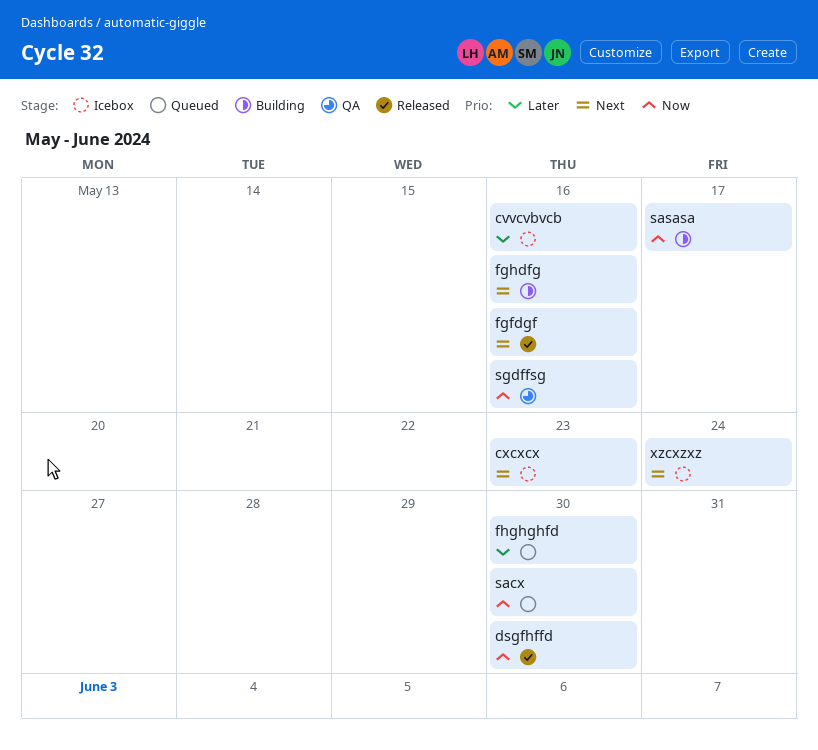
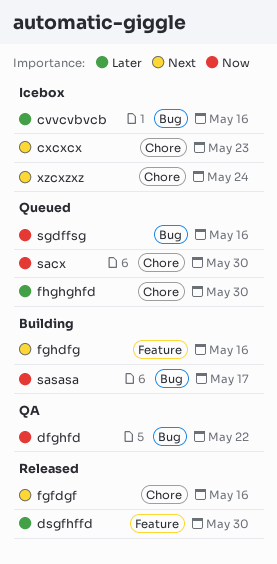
dfghfd: none -> present
dsgfhffd, priority: Now -> Later
sgdffsg, status: QA -> Queued

